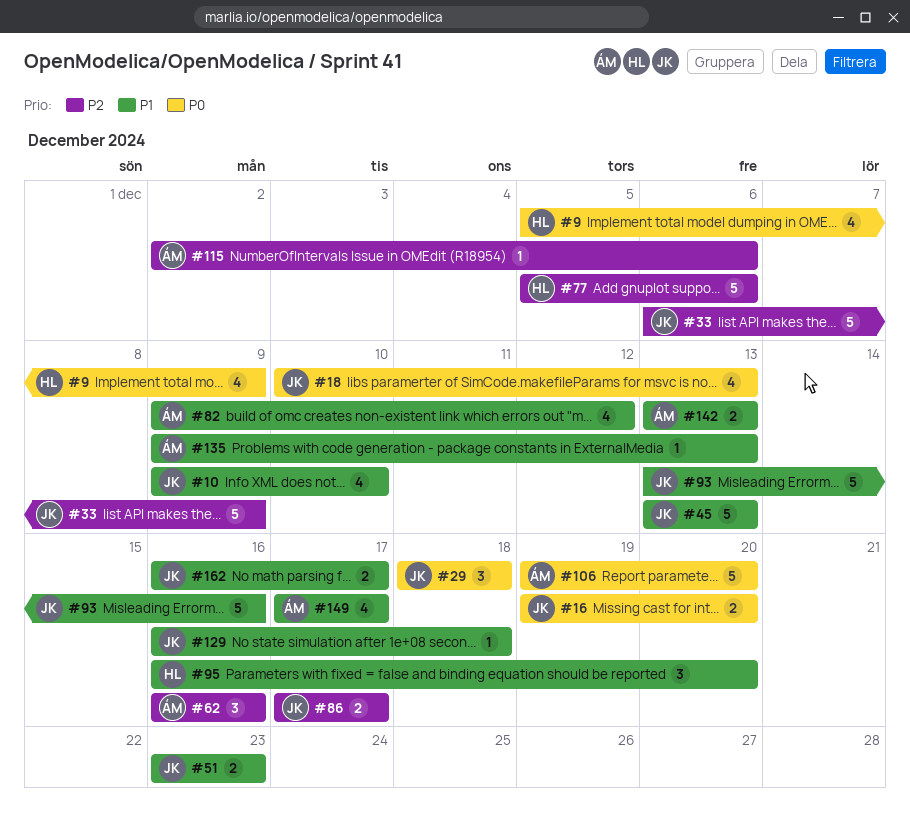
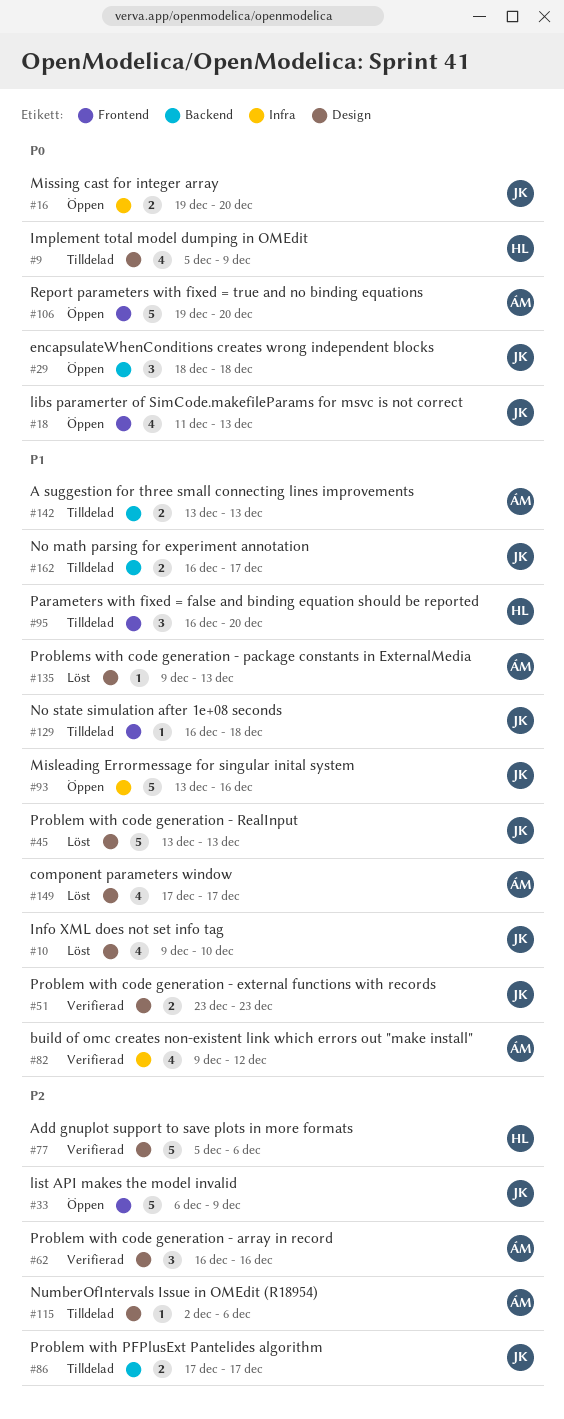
#18, start: Dec 10 -> Dec 11

